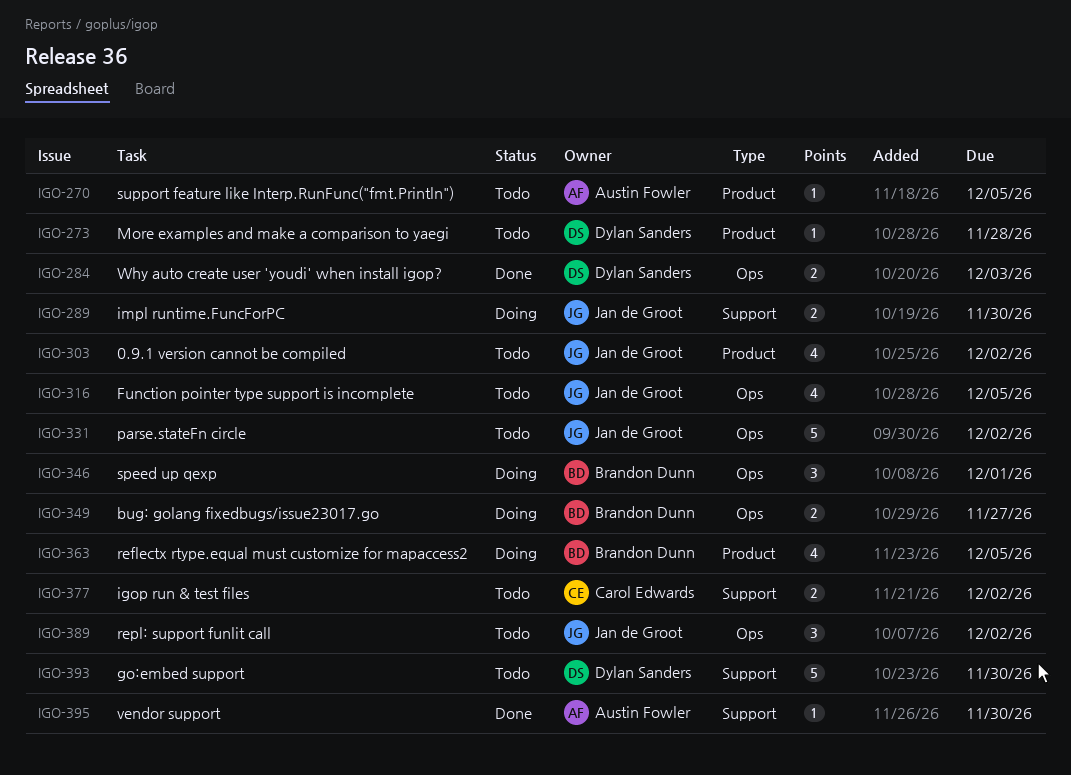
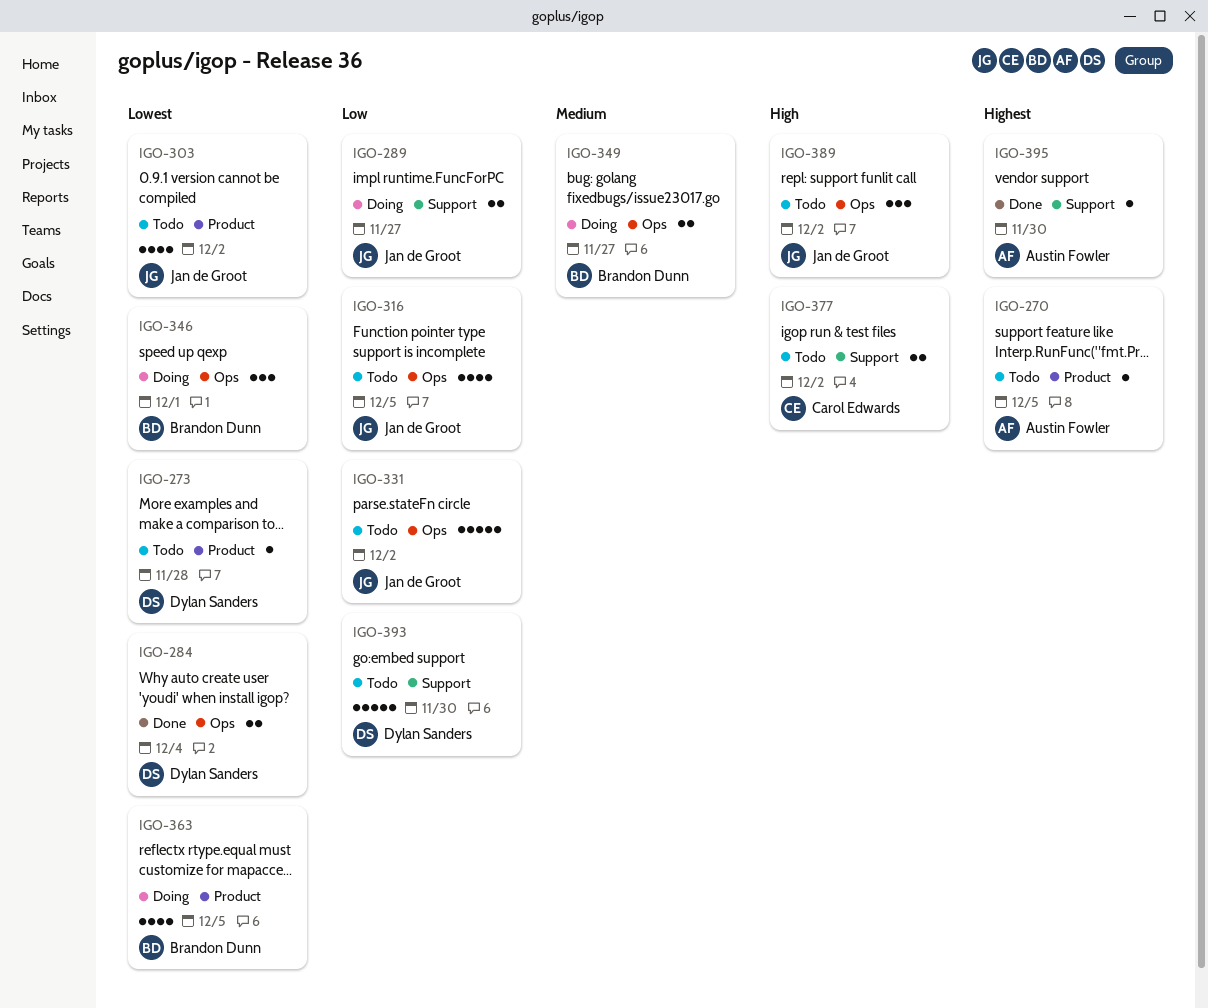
IGO-284, due: Dec 3 -> Dec 4
IGO-289, due: Nov 30 -> Nov 27

